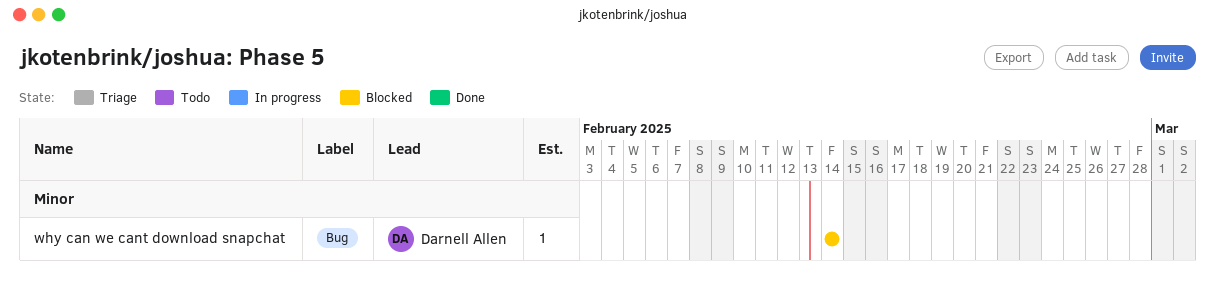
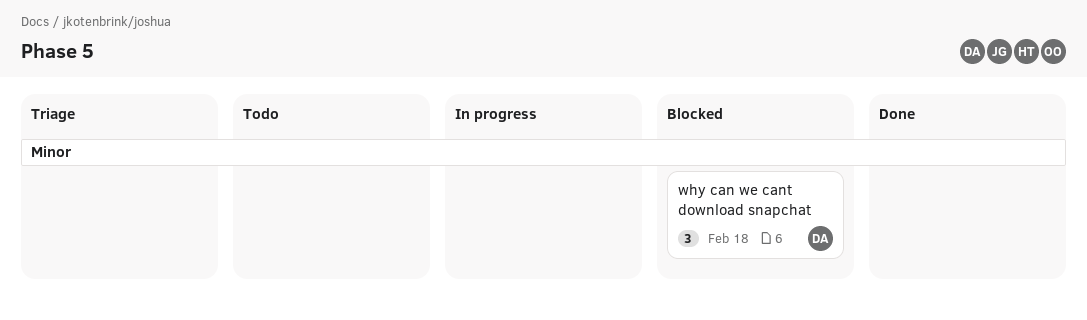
why can we cant download snapchat, estimate: 1 -> 3
why can we cant download snapchat, due: Feb 14 -> Feb 18

